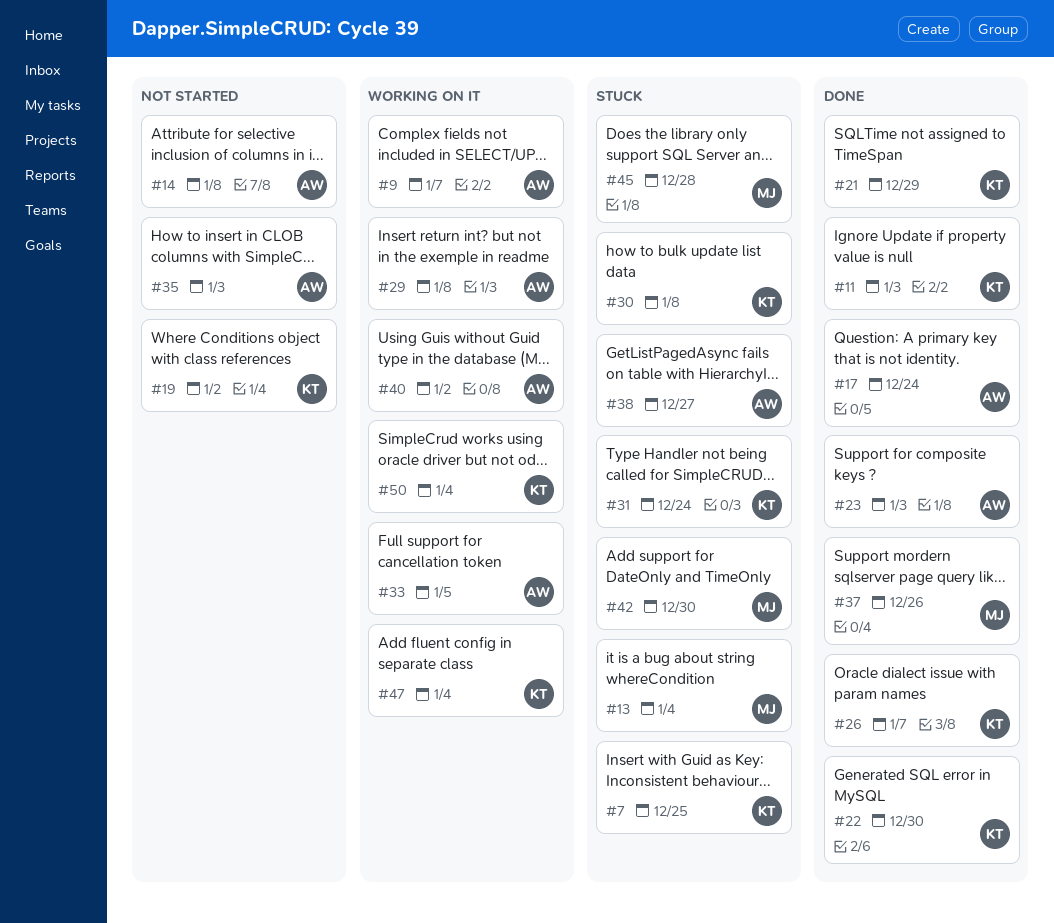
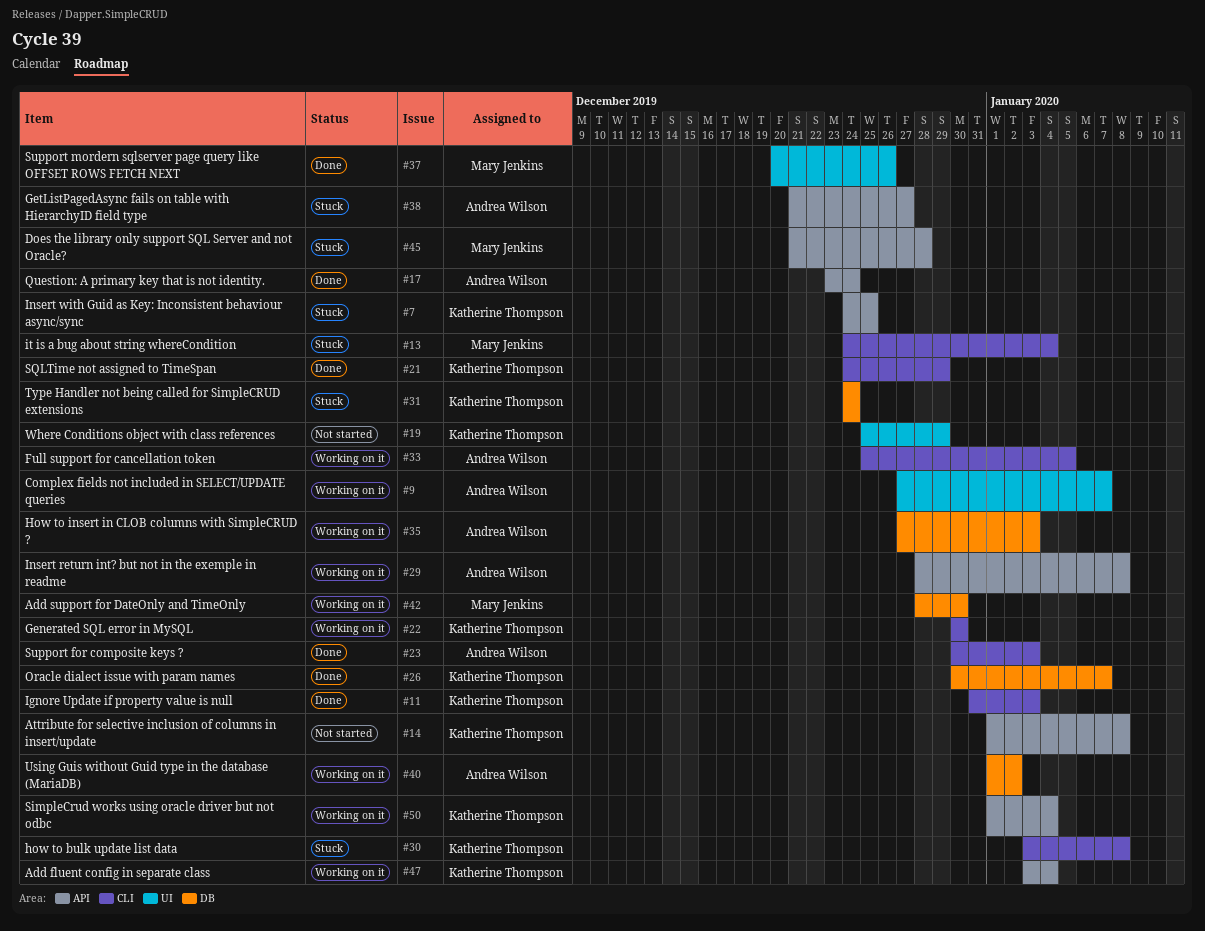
#14, owner: Andrea Wilson -> Katherine Thompson
#19, due: Jan 2 -> Dec 29
#22, status: Done -> Working on it
#35, status: Not started -> Working on it
#42, status: Stuck -> Working on it

